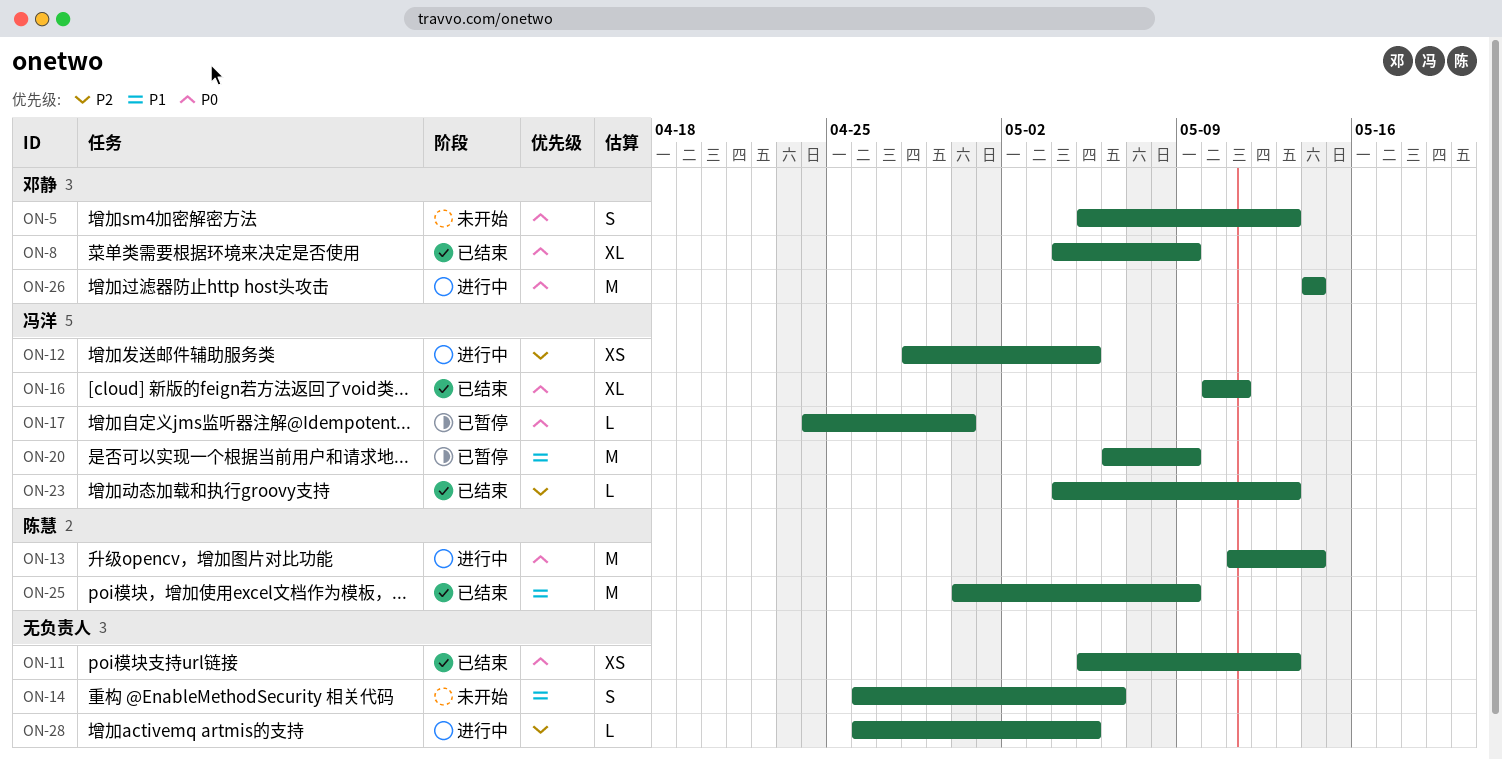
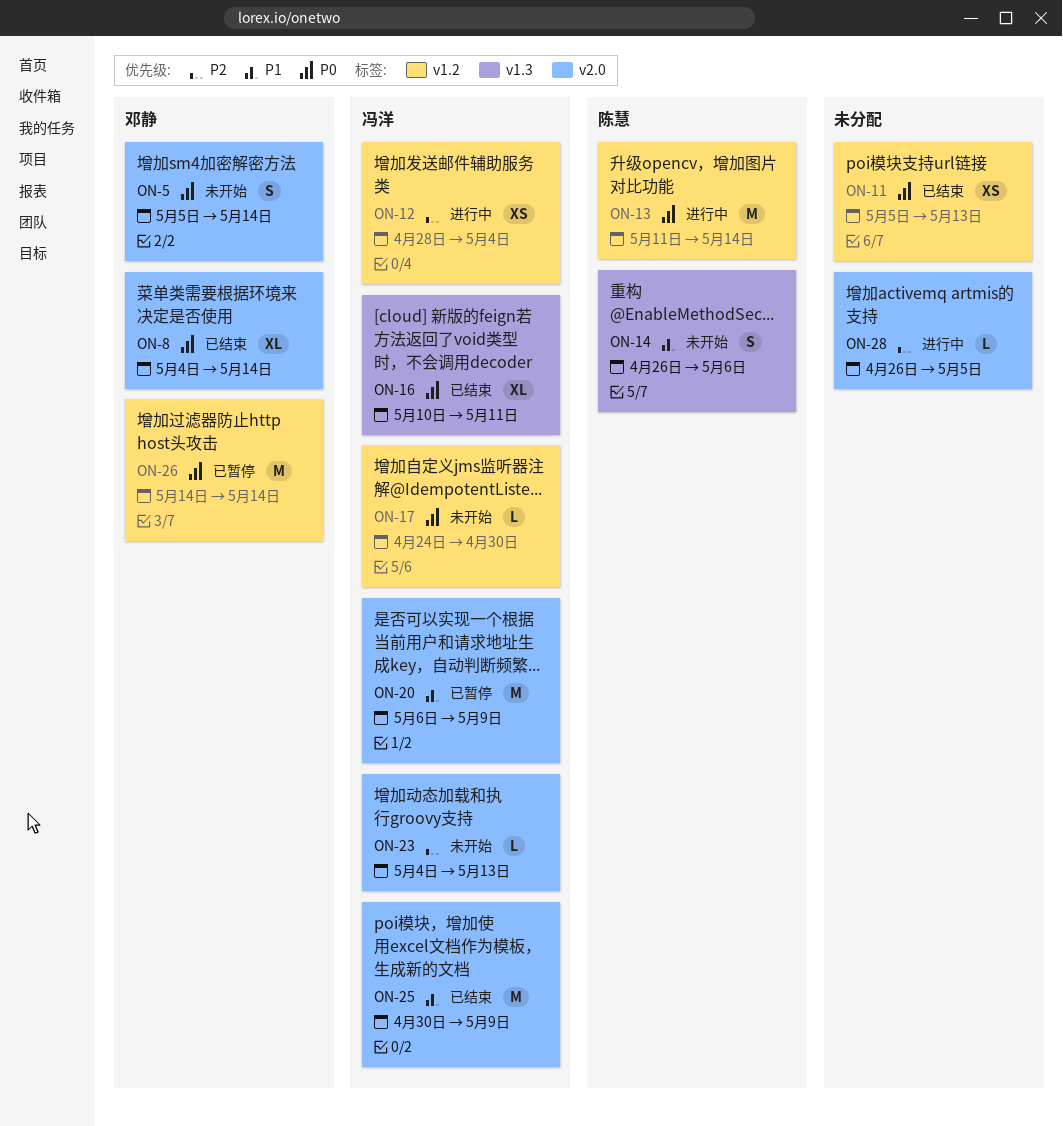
ON-5, due: May 13 -> May 14
ON-8, due: May 9 -> May 14
ON-12, due: May 5 -> May 4
ON-14, owner: none -> 陈慧
ON-17, status: 已暂停 -> 未开始
ON-23, status: 已结束 -> 未开始
ON-25, owner: 陈慧 -> 冯洋
ON-26, status: 进行中 -> 已暂停

